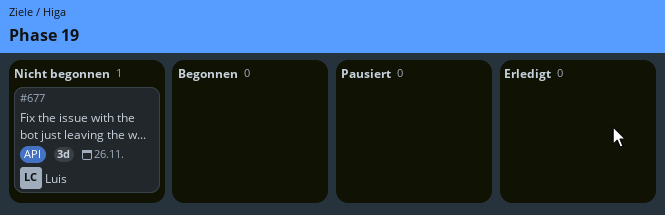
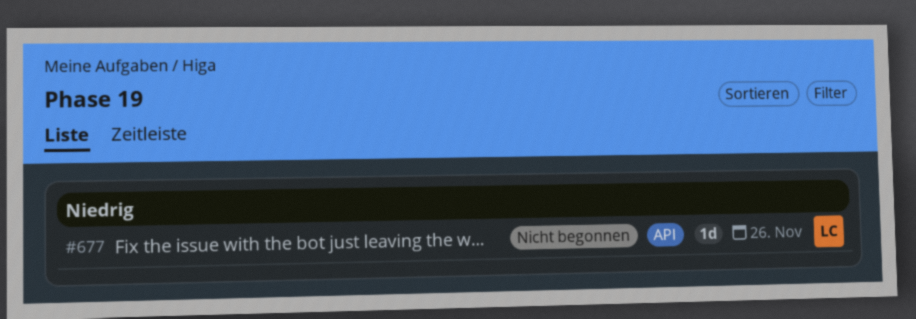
#677, estimate: 3d -> 1d

